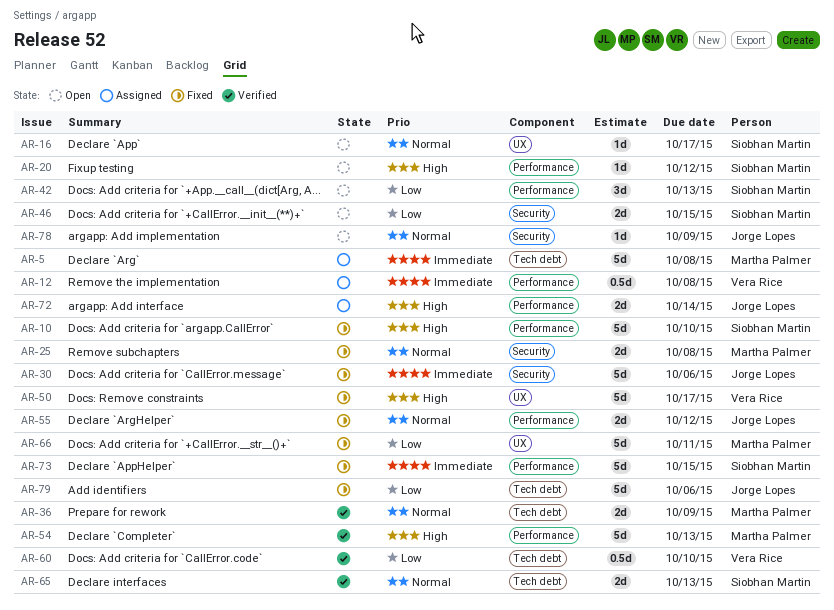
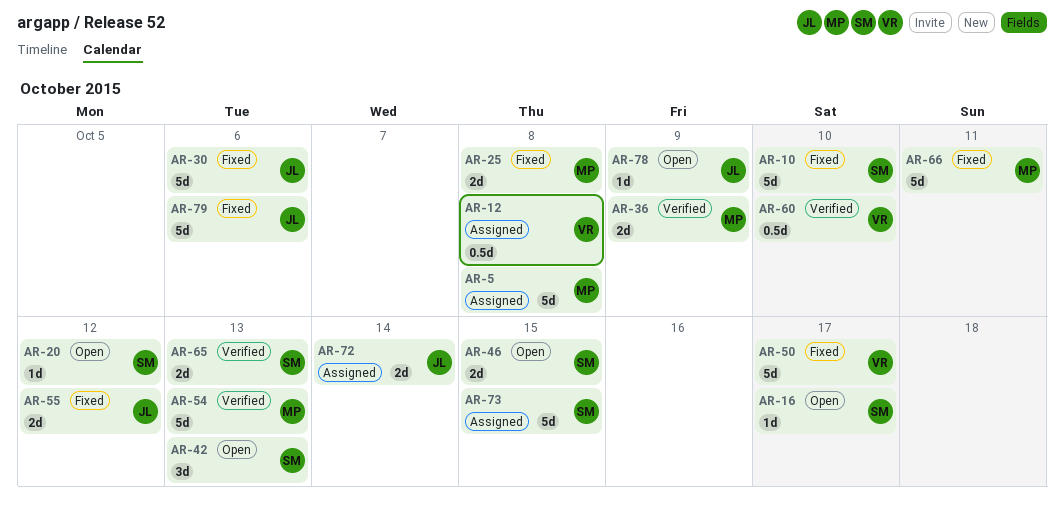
AR-73, status: Fixed -> Assigned

